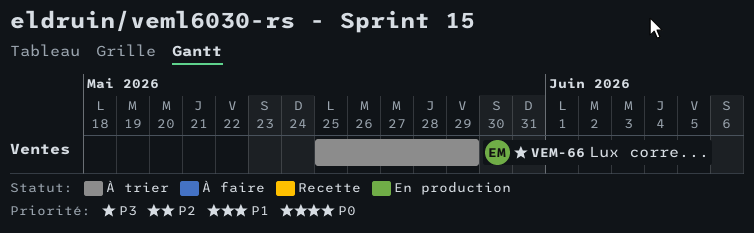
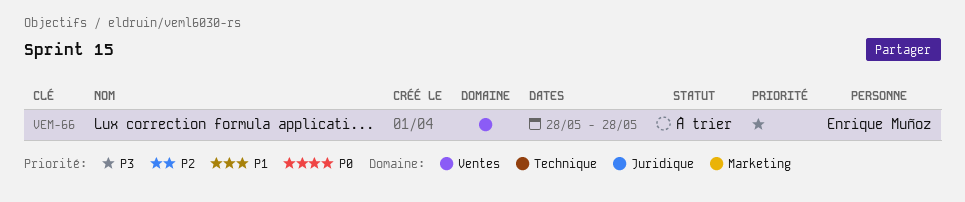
VEM-66, start: May 25 -> May 28
VEM-66, due: May 29 -> May 28

